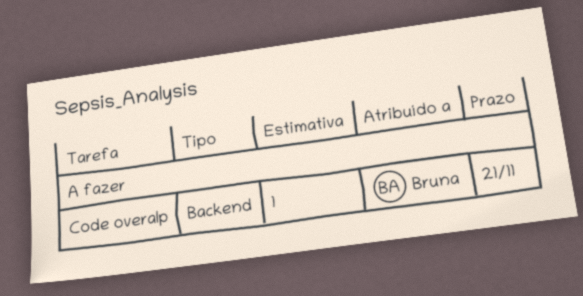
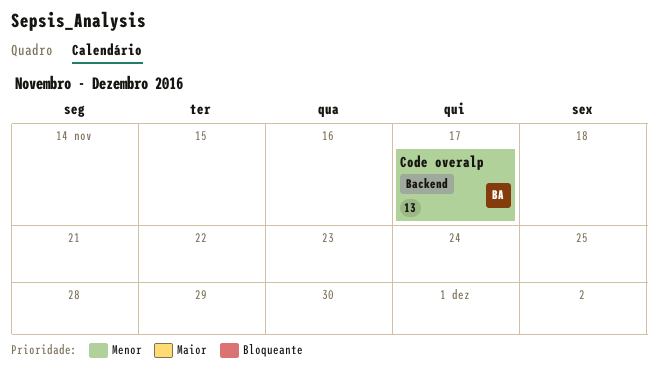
Code overalp, estimate: 1 -> 13
Code overalp, due: Nov 21 -> Nov 17

